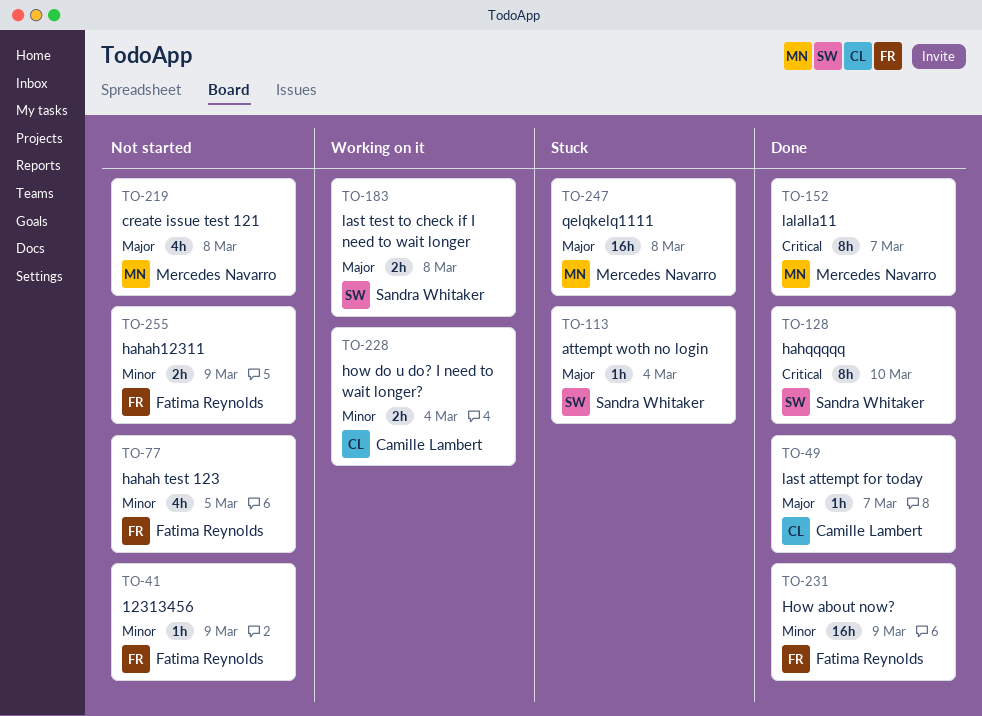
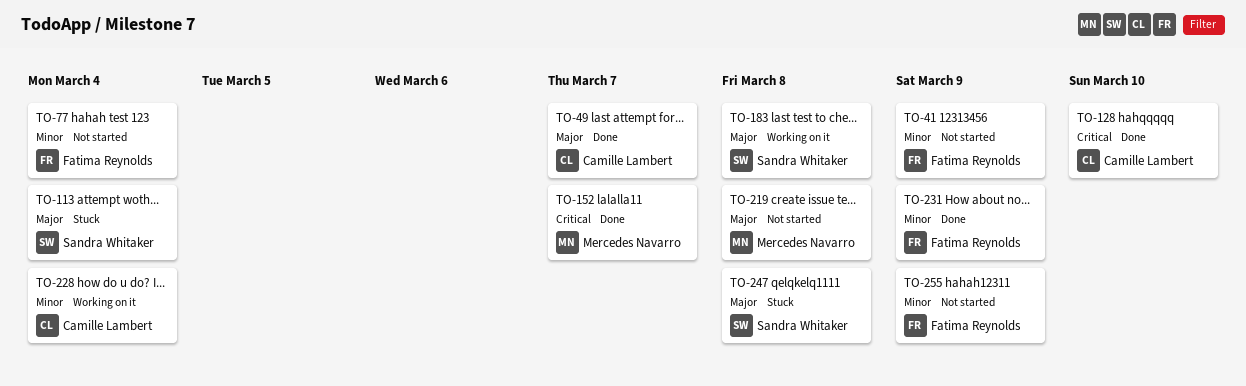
TO-77, due: Mar 5 -> Mar 4
TO-128, owner: Sandra Whitaker -> Camille Lambert
TO-247, owner: Mercedes Navarro -> Sandra Whitaker

